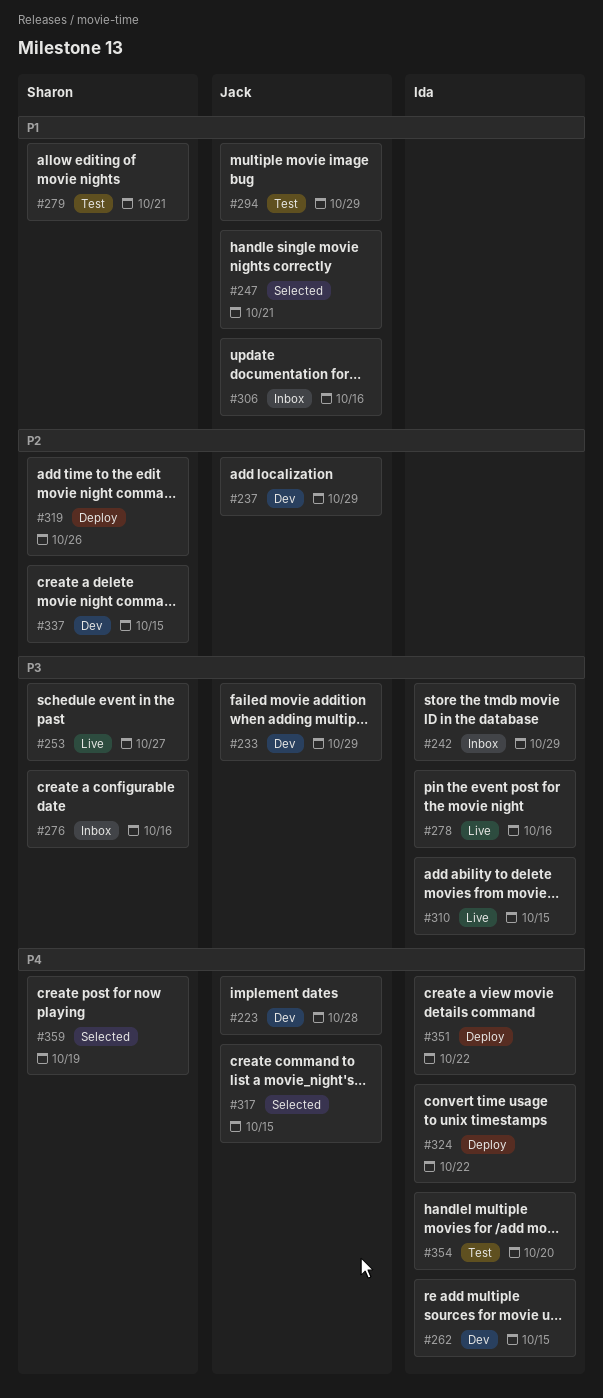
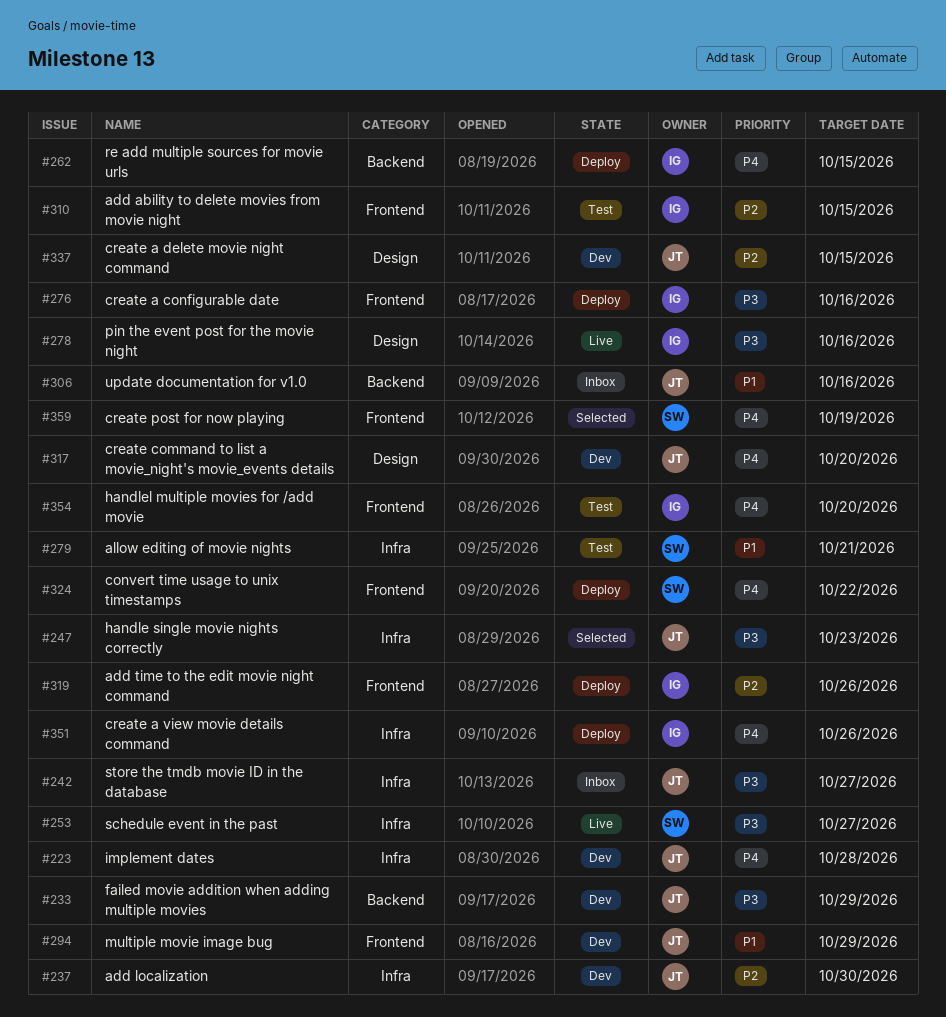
#237, due: Oct 29 -> Oct 30
#242, owner: Ida -> Jack
#242, due: Oct 29 -> Oct 27
#247, priority: P1 -> P3
#247, due: Oct 21 -> Oct 23
#262, status: Dev -> Deploy
#276, status: Inbox -> Deploy
#276, owner: Sharon -> Ida
#294, status: Test -> Dev
#310, status: Live -> Test
#310, priority: P3 -> P2
#317, status: Selected -> Dev
#317, due: Oct 15 -> Oct 20
#319, owner: Sharon -> Ida
#324, owner: Ida -> Sharon
#337, owner: Sharon -> Jack
#351, due: Oct 22 -> Oct 26

